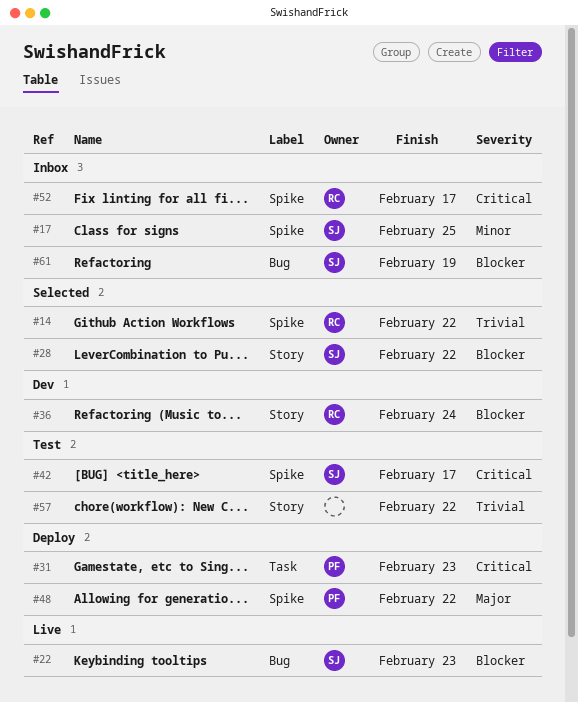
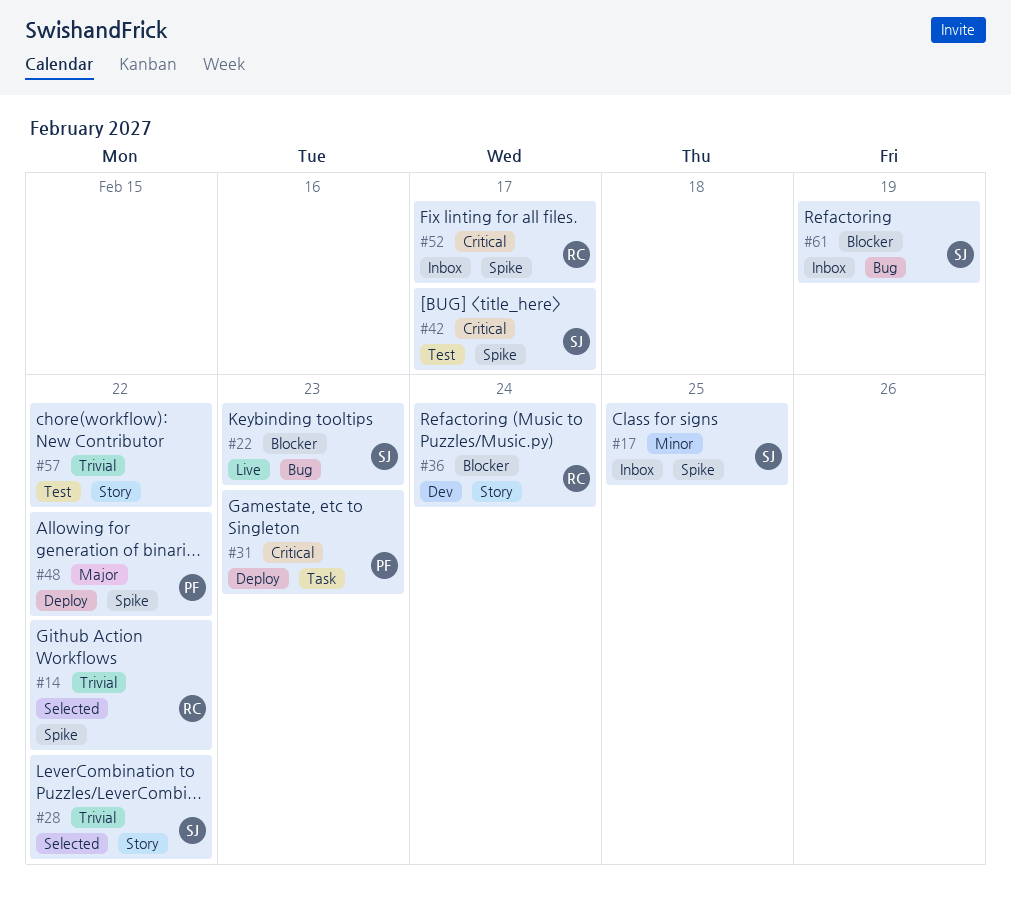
#28, priority: Blocker -> Trivial

